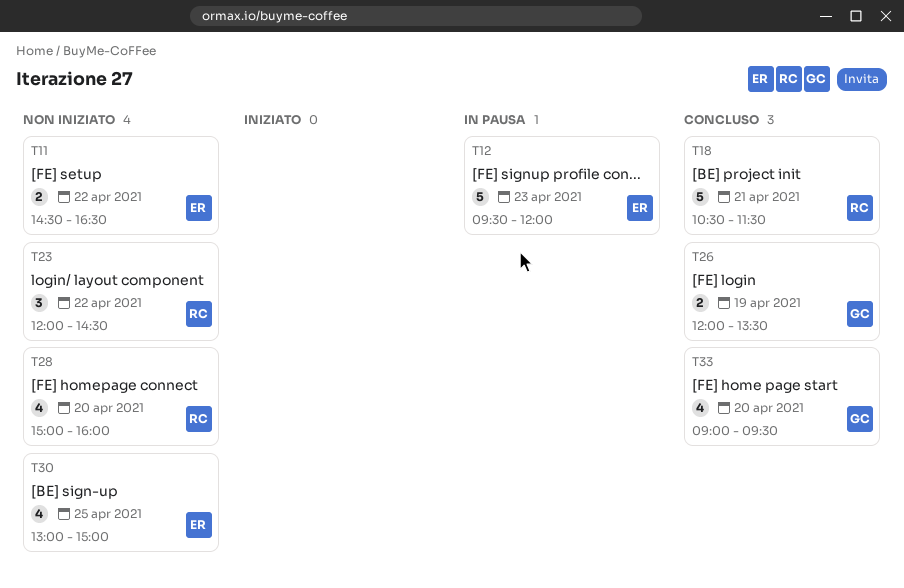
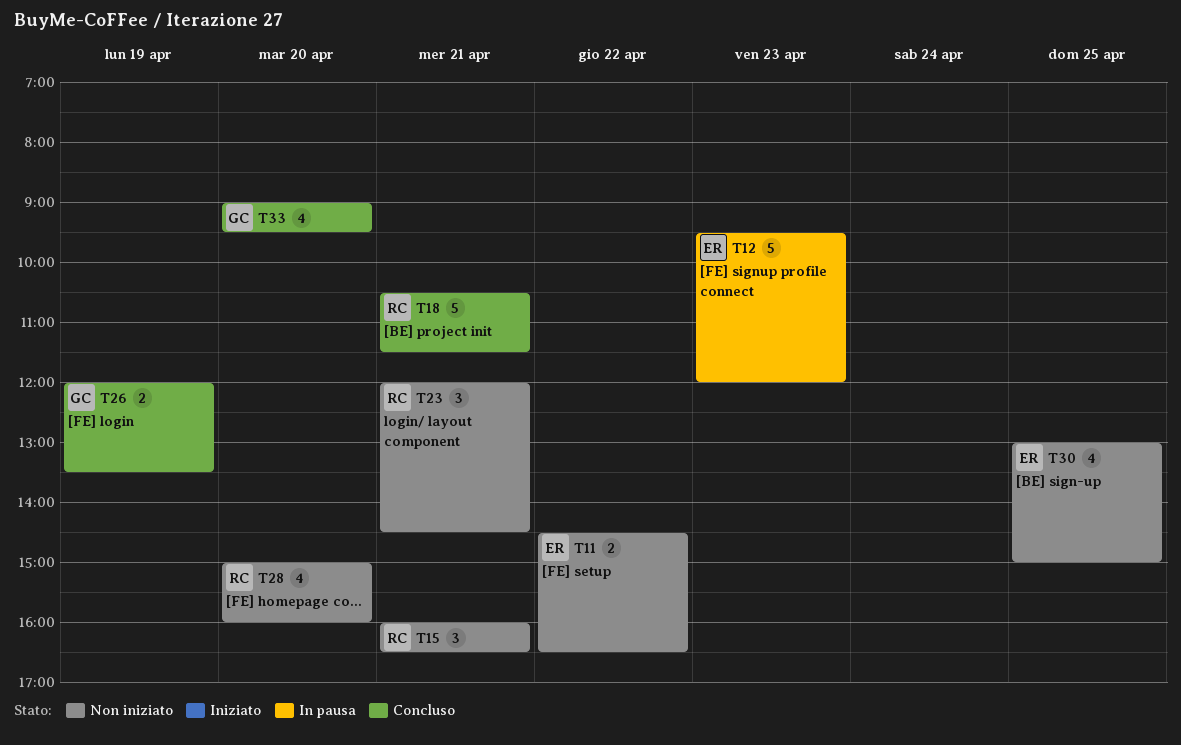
T15: none -> present
T23, day: Apr 22 -> Apr 21

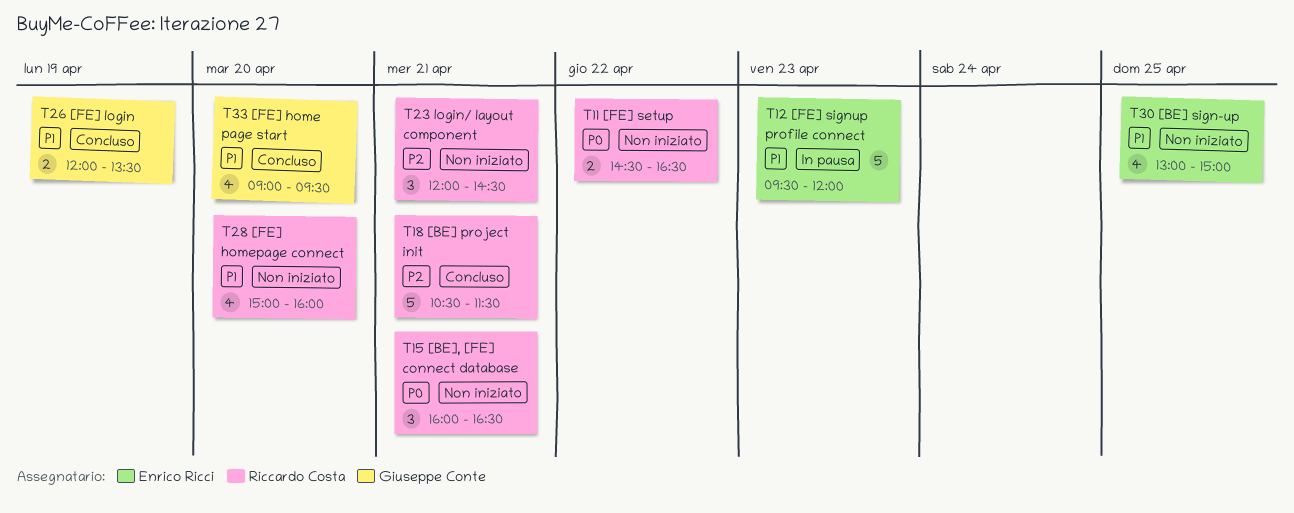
T11, owner: Enrico Ricci -> Riccardo Costa

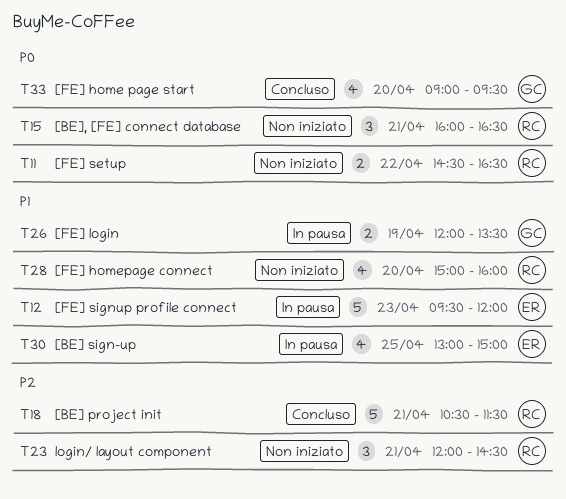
T26, status: Concluso -> In pausa
T30, status: Non iniziato -> In pausa
T33, priority: P1 -> P0

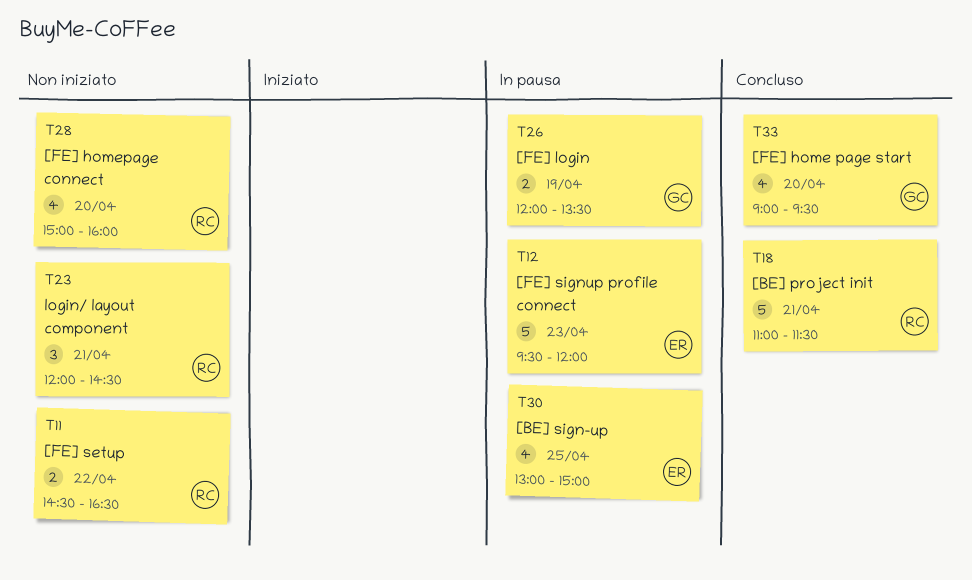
T15: present -> none
T18, begins: 10:30 -> 11:00

